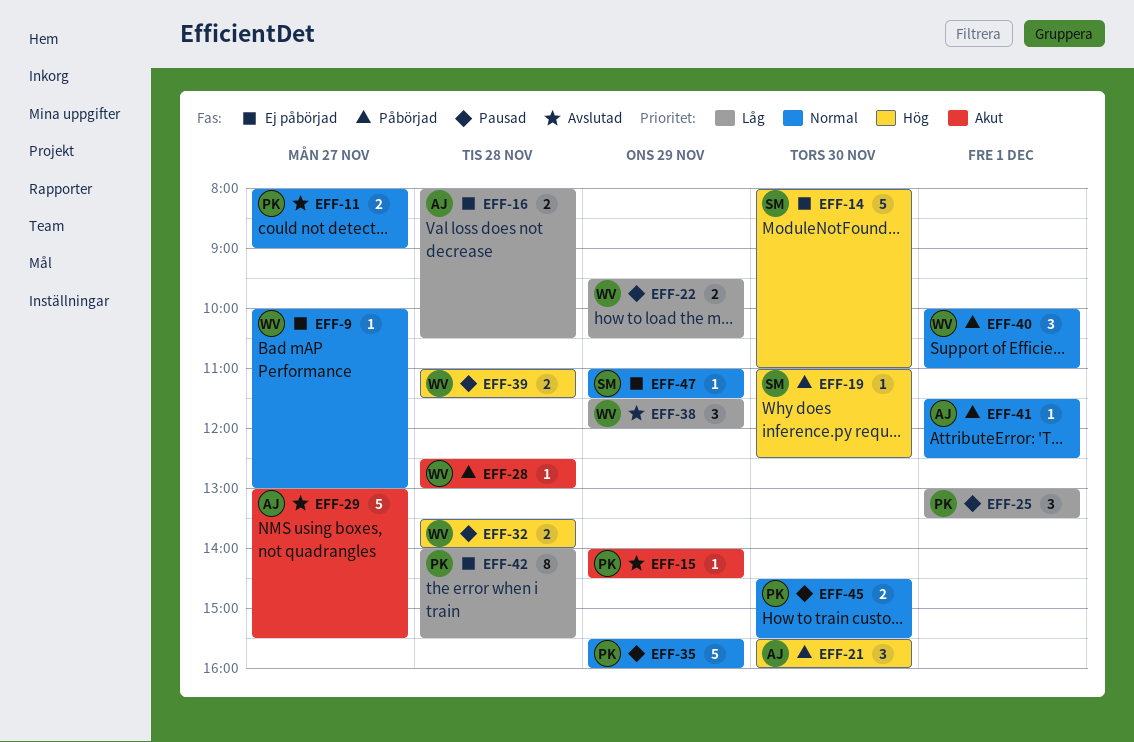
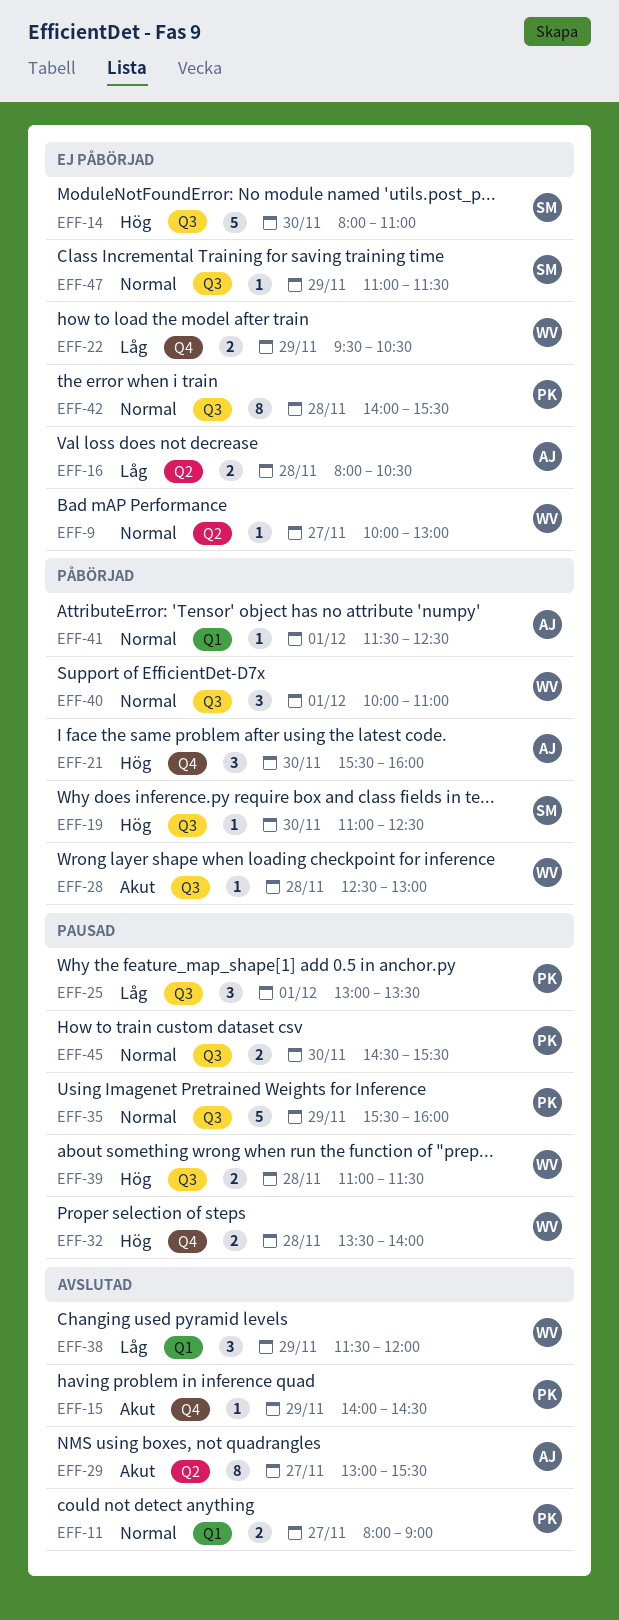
EFF-22, status: Pausad -> Ej påbörjad
EFF-29, estimate: 5 -> 8
EFF-42, priority: Låg -> Normal

